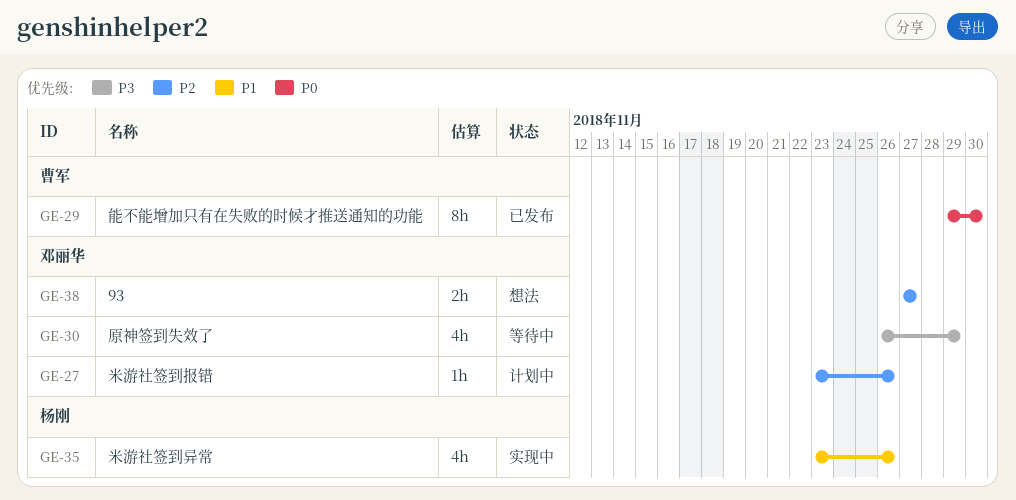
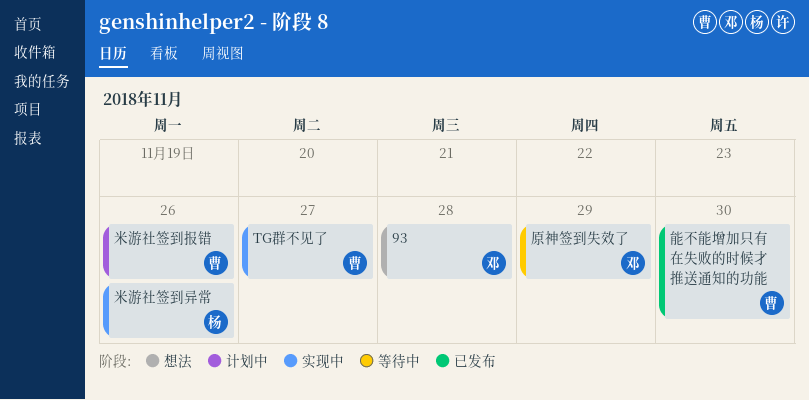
93, due: Nov 27 -> Nov 28
TG群不见了: none -> present
米游社签到报错, owner: 邓丽华 -> 曹军

